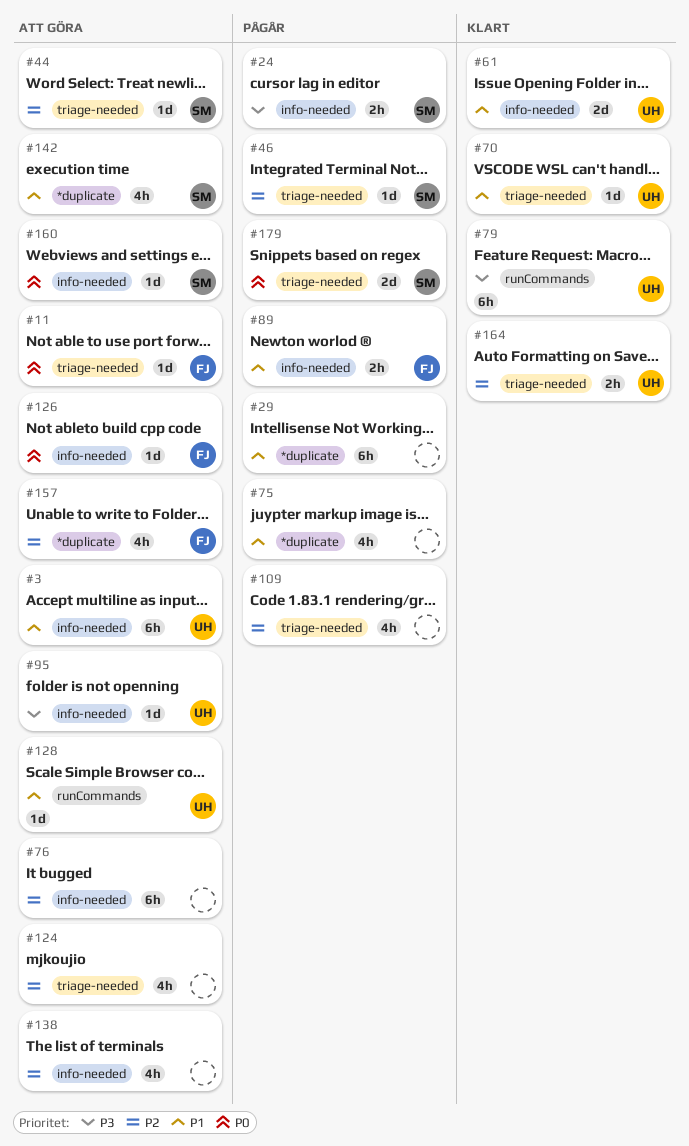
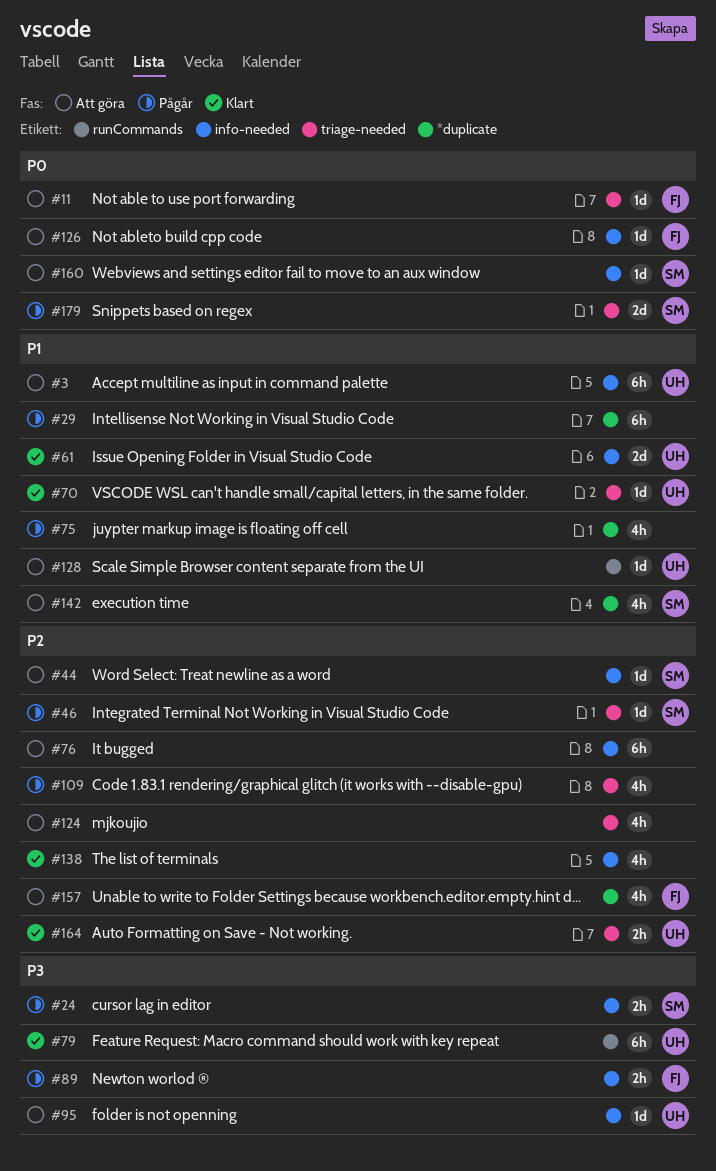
#44, label: triage-needed -> info-needed
#89, priority: P1 -> P3
#138, status: Att göra -> Klart

